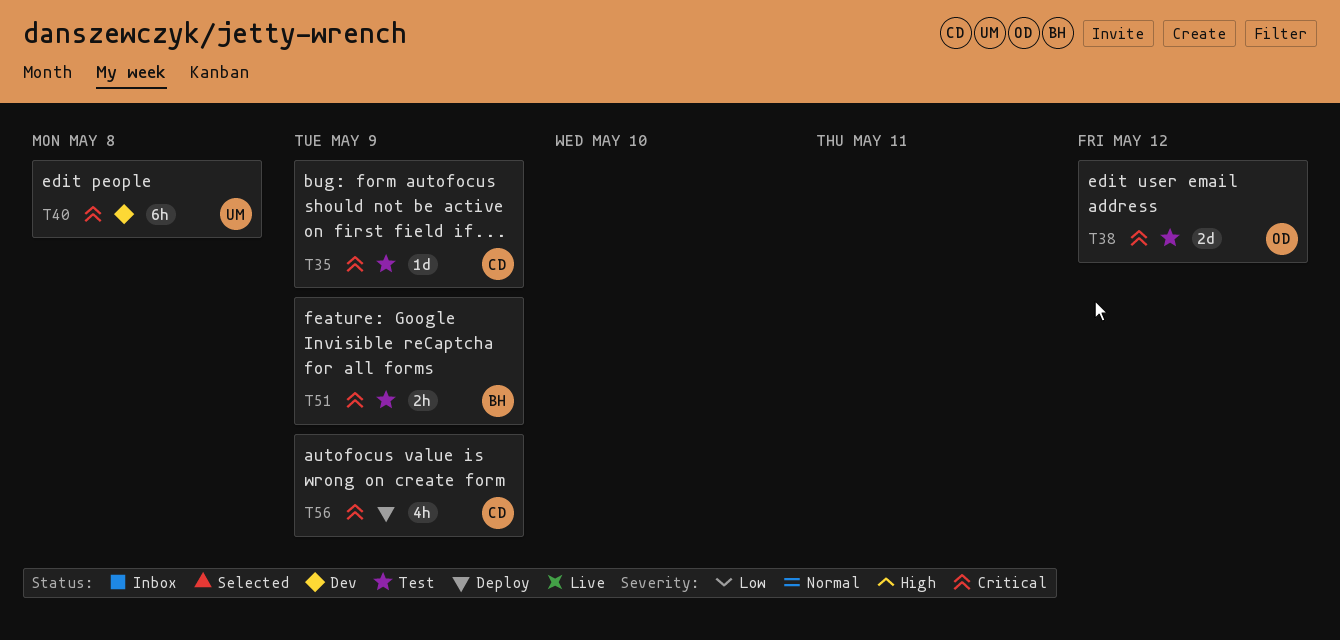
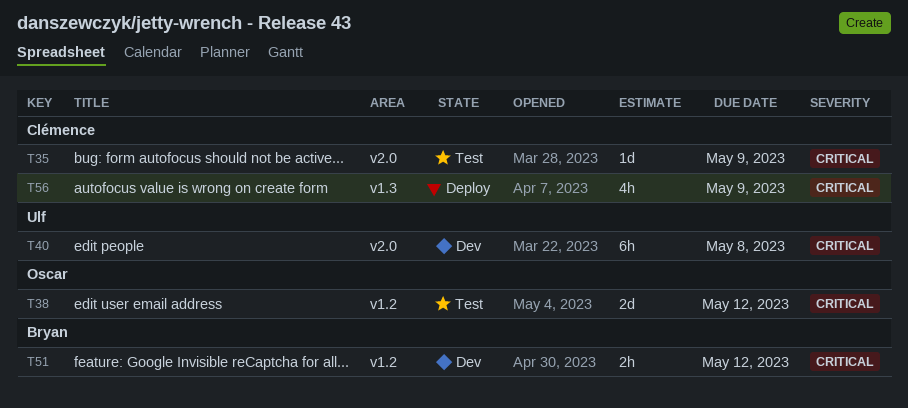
T51, status: Test -> Dev
T51, due: May 9 -> May 12

